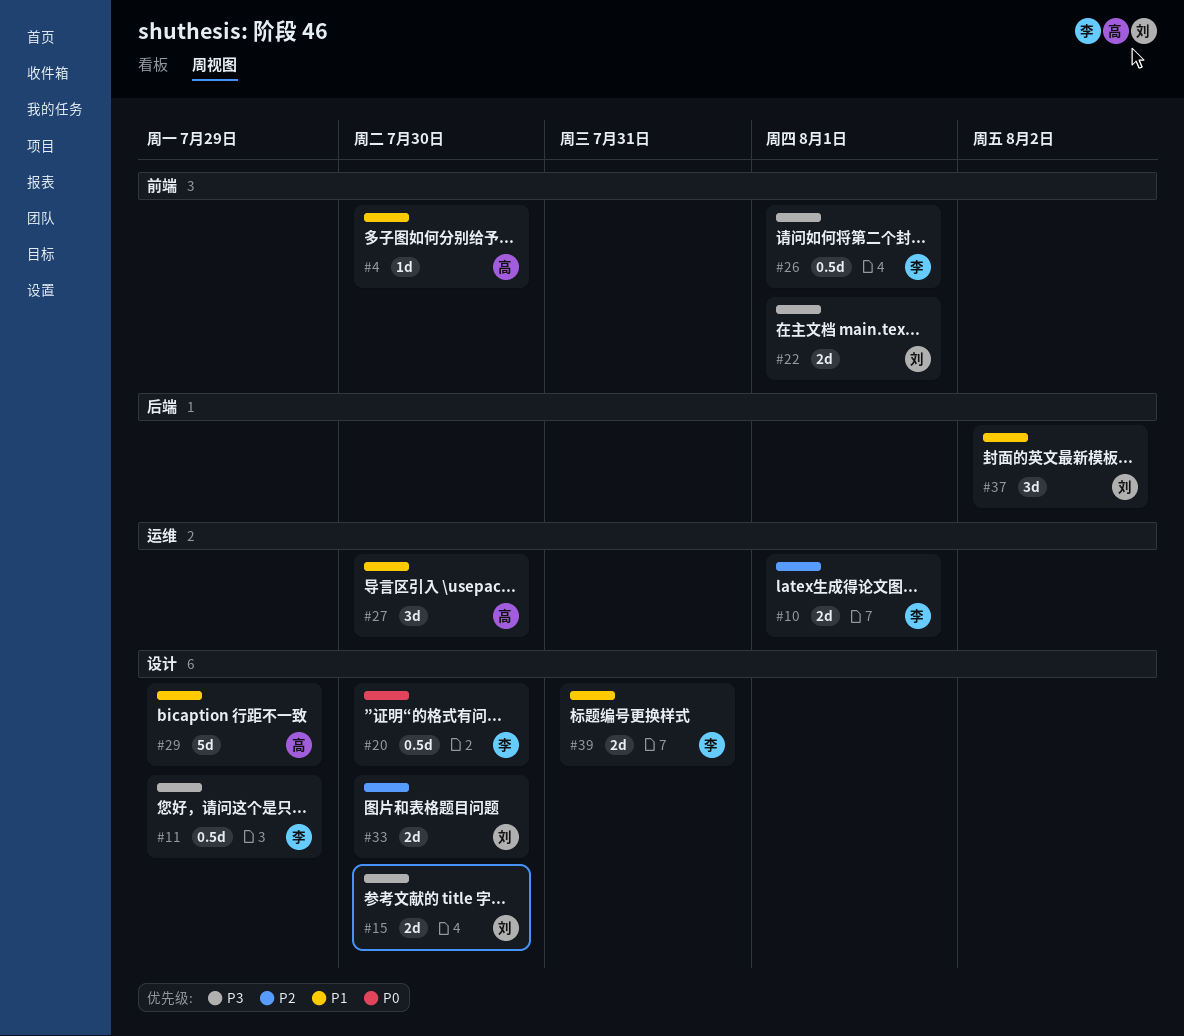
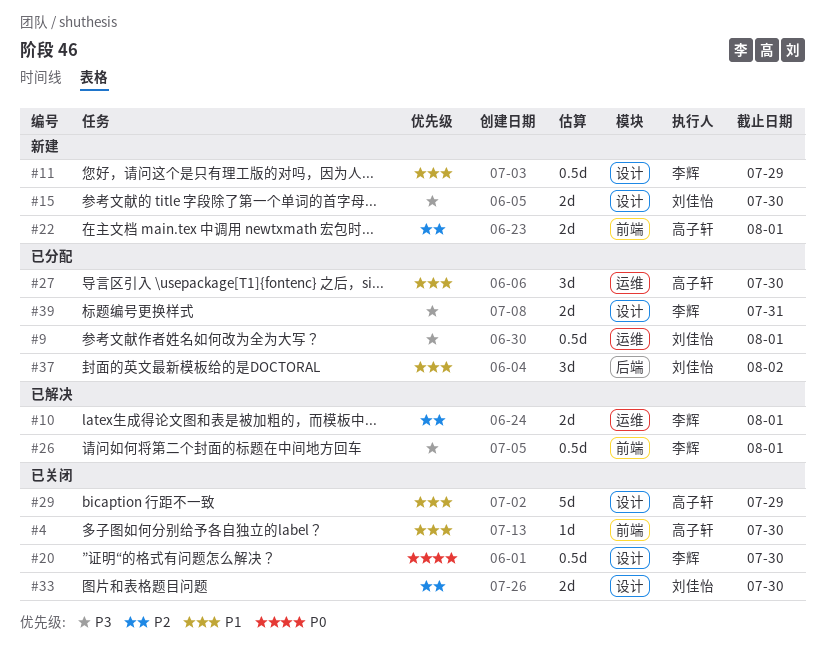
#9: none -> present
#11, priority: P3 -> P1
#22, owner: 刘佳怡 -> 高子轩
#22, priority: P3 -> P2
#39, priority: P1 -> P3

